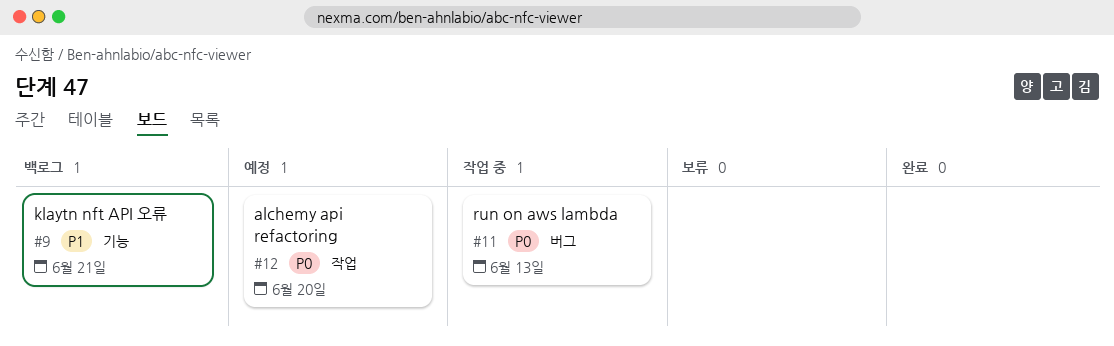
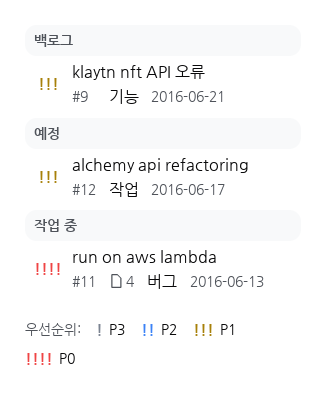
#12, priority: P0 -> P1
#12, due: Jun 20 -> Jun 17

